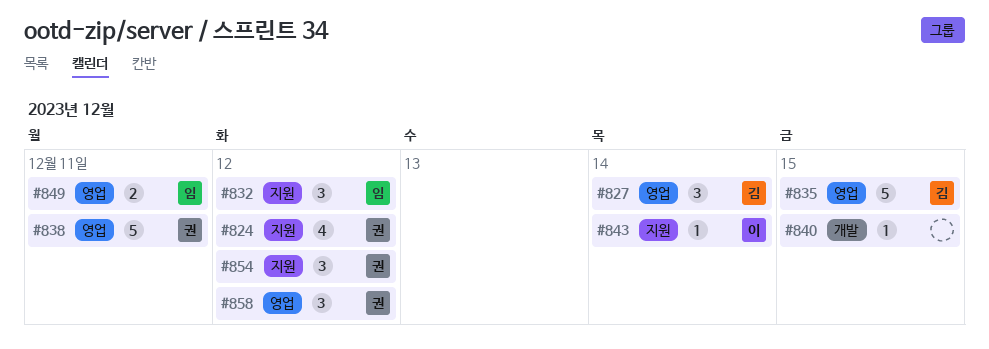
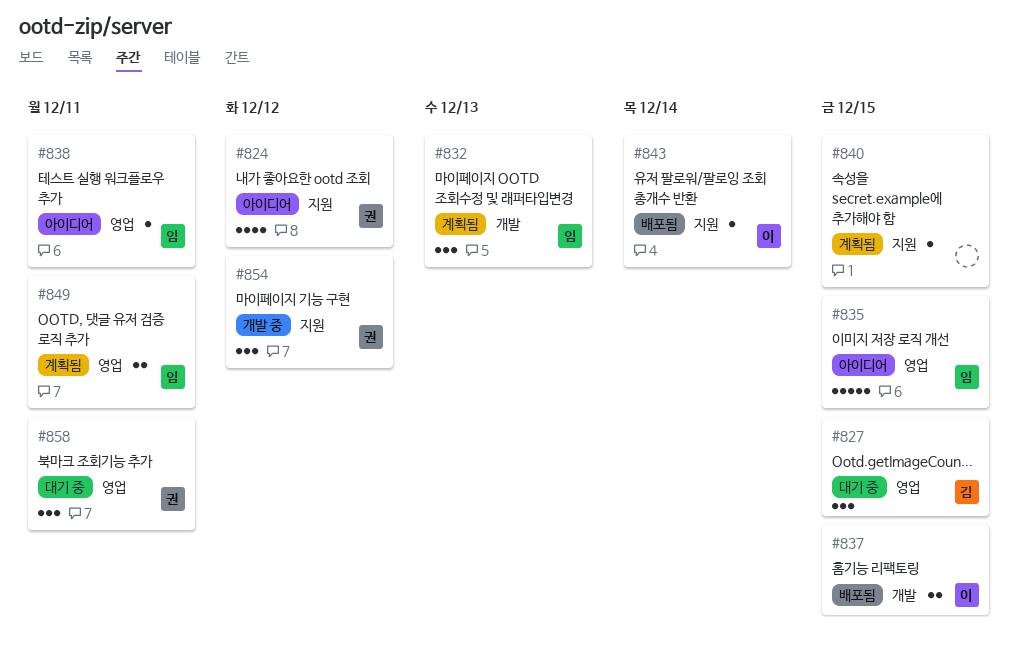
#827, due: Dec 14 -> Dec 15
#832, label: 지원 -> 개발
#832, due: Dec 12 -> Dec 13
#835, owner: 김 -> 임
#837: none -> present
#838, owner: 권 -> 임
#838, estimate: 5 -> 1
#840, label: 개발 -> 지원
#858, due: Dec 12 -> Dec 11

